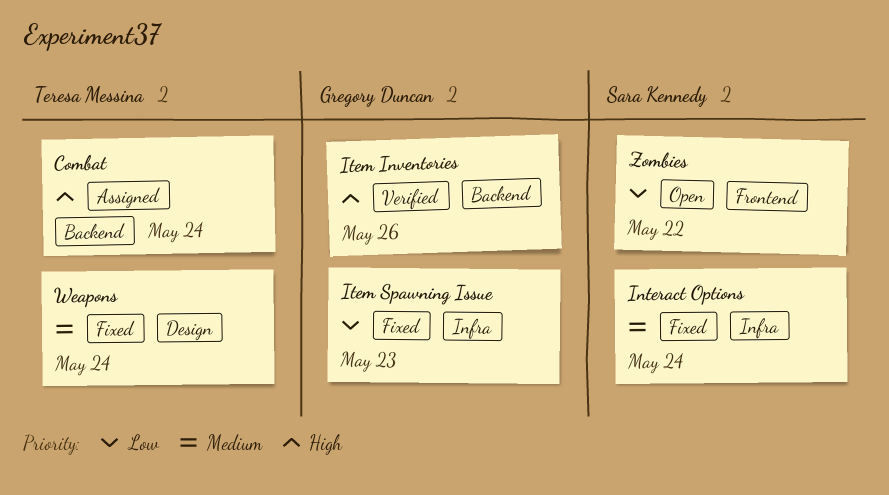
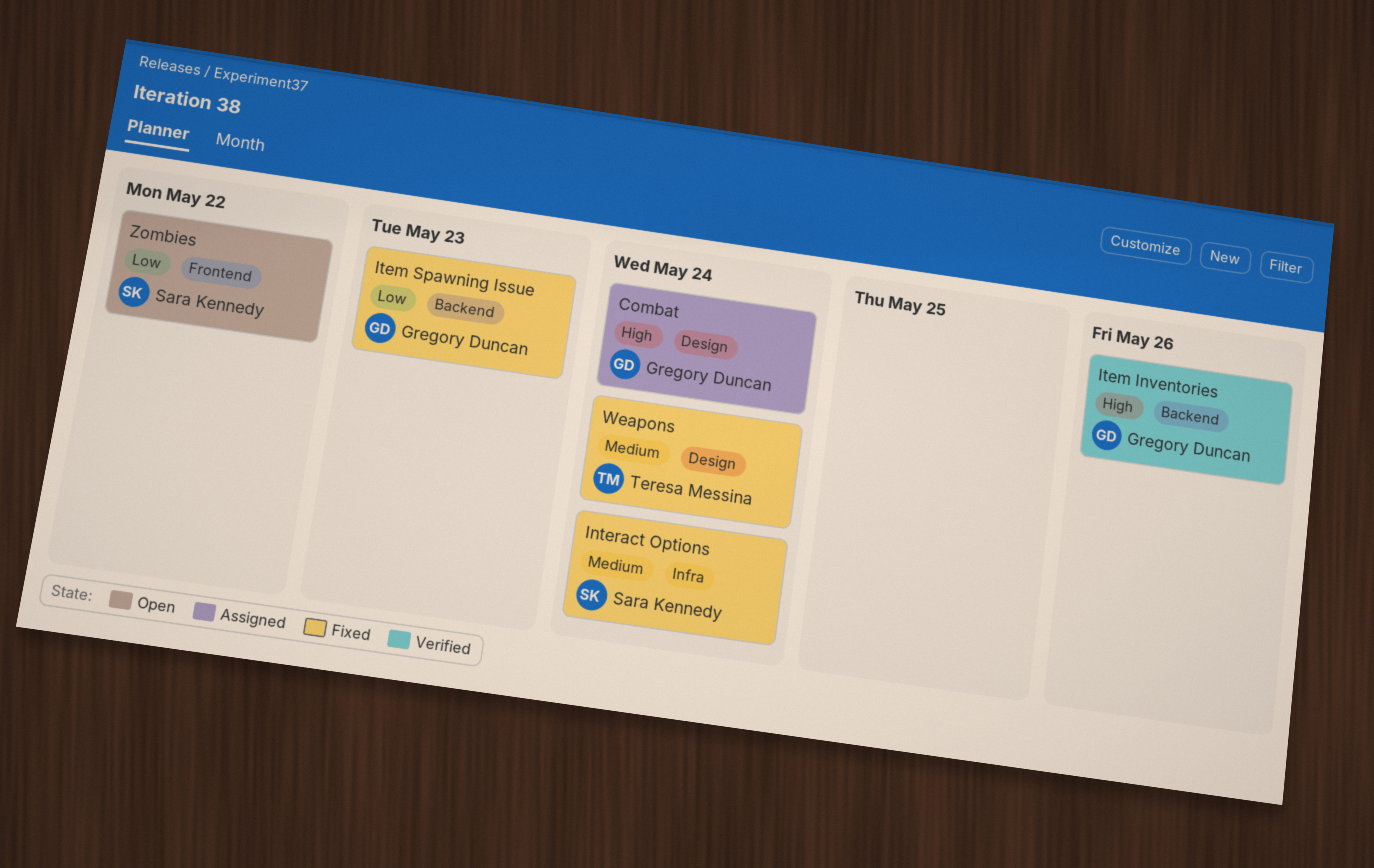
Combat, owner: Teresa Messina -> Gregory Duncan
Combat, label: Backend -> Design
Item Spawning Issue, label: Infra -> Backend

